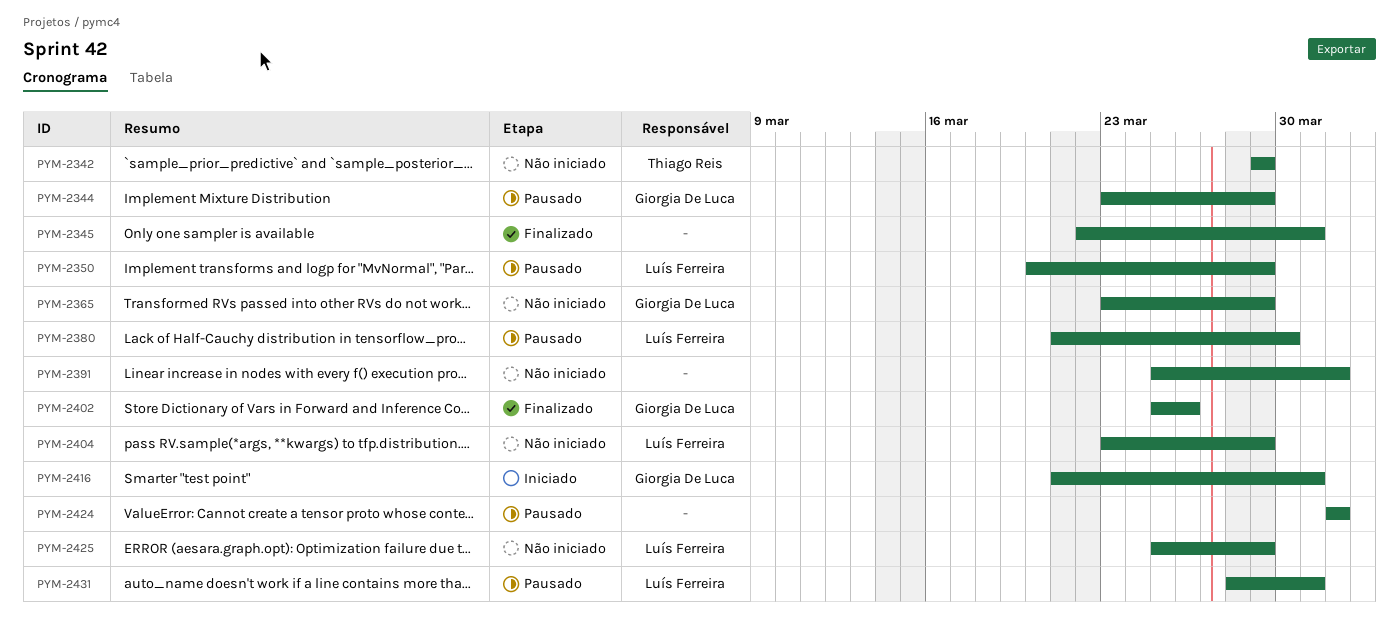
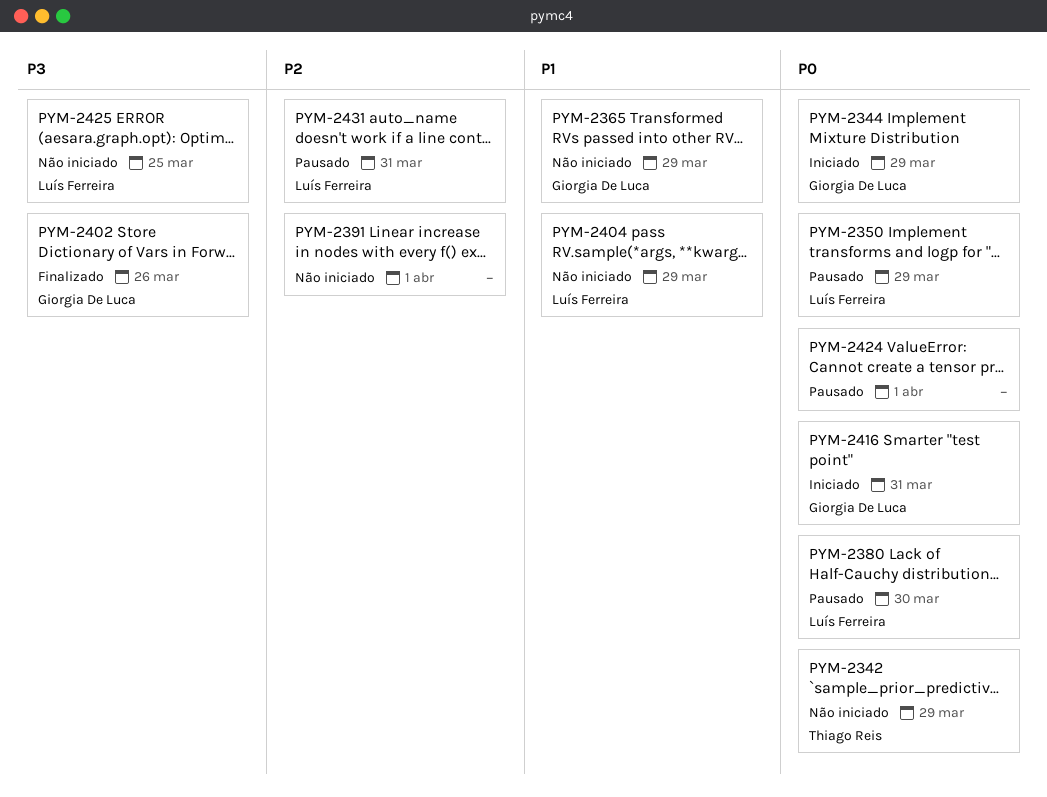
PYM-2344, status: Pausado -> Iniciado
PYM-2345: present -> none
PYM-2425, due: Mar 29 -> Mar 25

